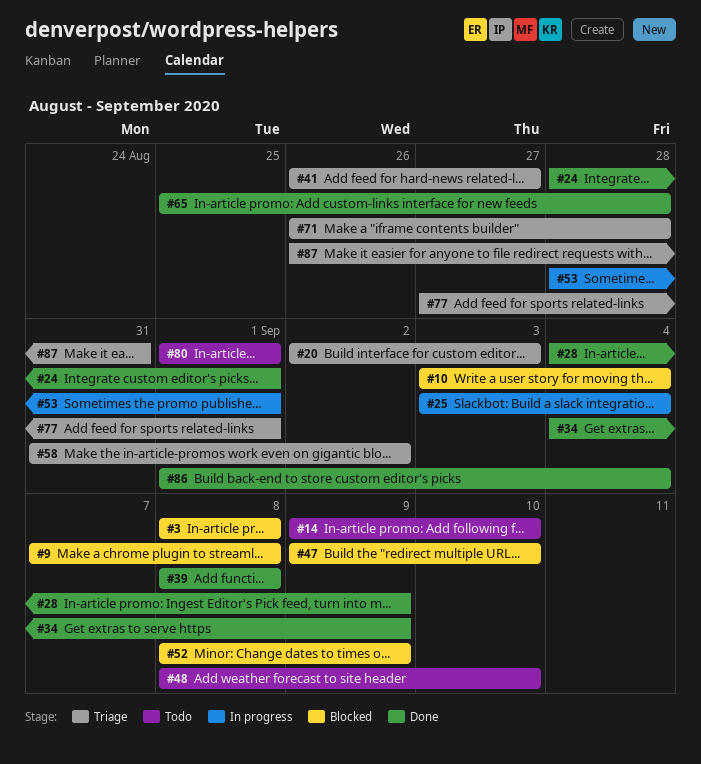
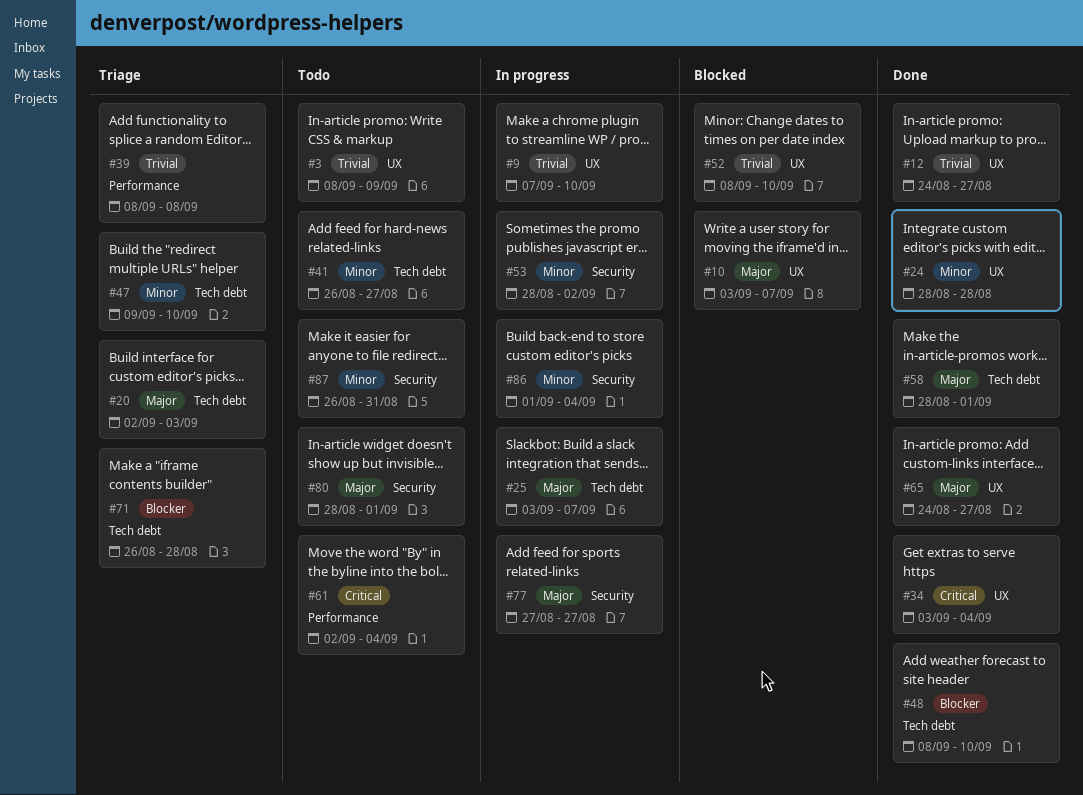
#3, status: Blocked -> Todo
#3, due: Sep 8 -> Sep 9
#9, status: Blocked -> In progress
#9, due: Sep 8 -> Sep 10
#10, due: Sep 4 -> Sep 7
#12: none -> present
#14: present -> none
#24, due: Sep 1 -> Aug 28
#25, due: Sep 4 -> Sep 7
#28: present -> none
#34, start: Sep 4 -> Sep 3
#34, due: Sep 9 -> Sep 4
#39, status: Done -> Triage
#41, status: Triage -> Todo
#47, status: Blocked -> Triage
#48, status: Todo -> Done
#52, due: Sep 9 -> Sep 10
#53, due: Sep 1 -> Sep 2
#58, status: Triage -> Done
#58, start: Aug 31 -> Aug 28
#58, due: Sep 2 -> Sep 1
#61: none -> present
#65, start: Aug 25 -> Aug 24
#65, due: Aug 28 -> Aug 27
#77, status: Triage -> In progress
#77, due: Sep 1 -> Aug 27
#80, start: Sep 1 -> Aug 28
#86, status: Done -> In progress
#87, status: Triage -> Todo

